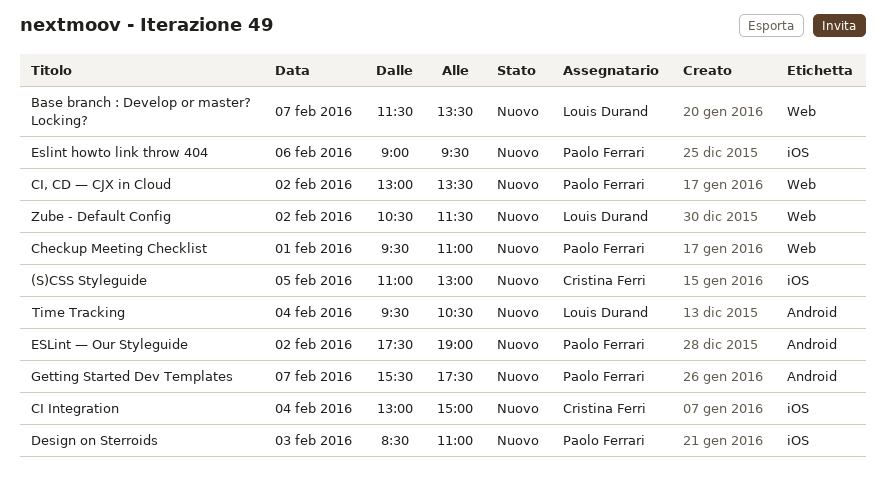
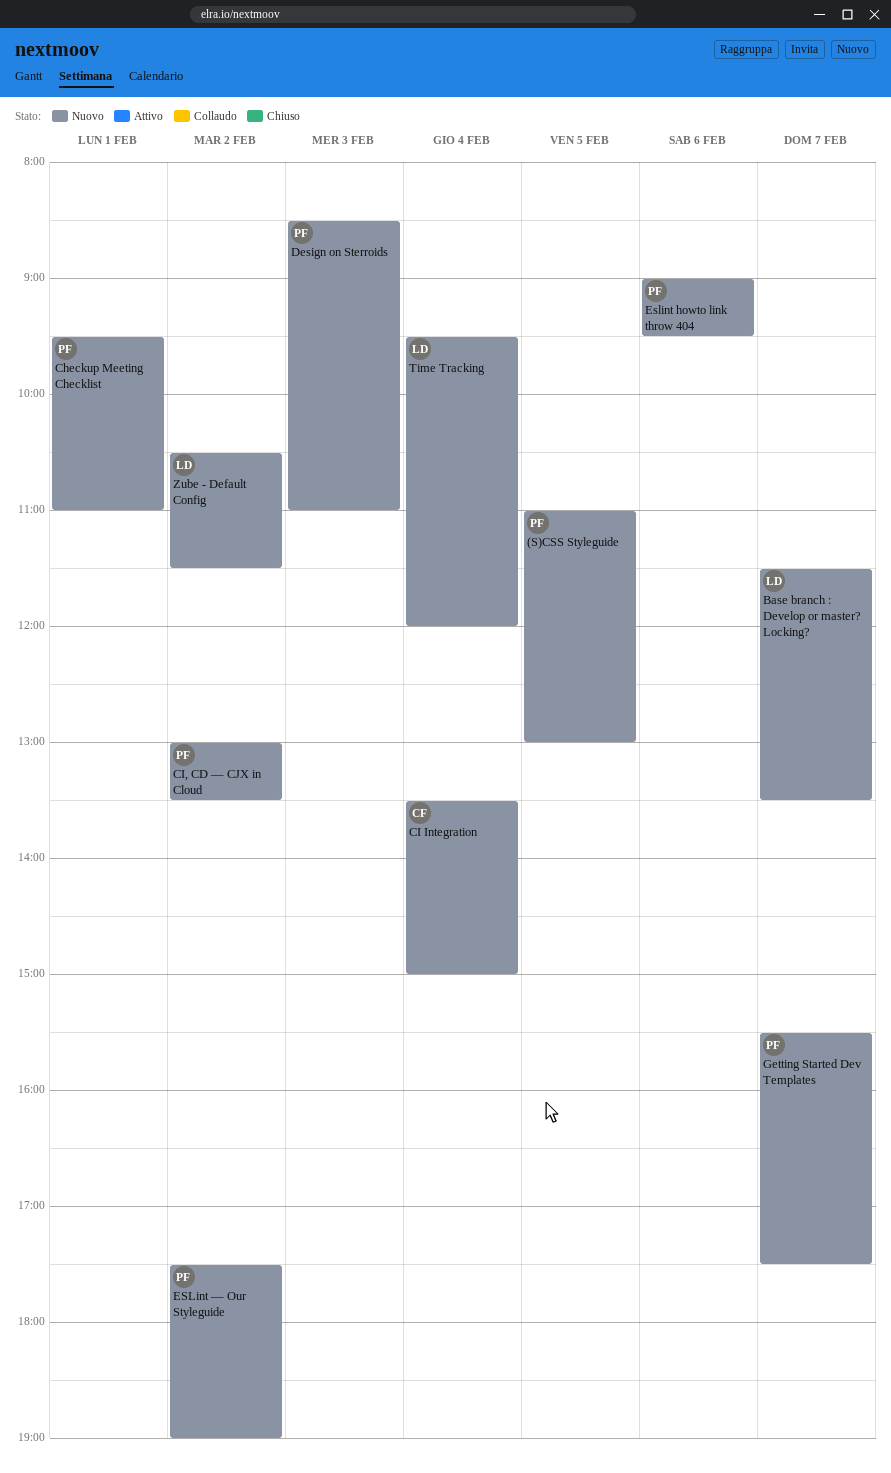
(S)CSS Styleguide, owner: Cristina Ferri -> Paolo Ferrari
CI Integration, begins: 13:00 -> 13:30
Time Tracking, ends: 10:30 -> 12:00

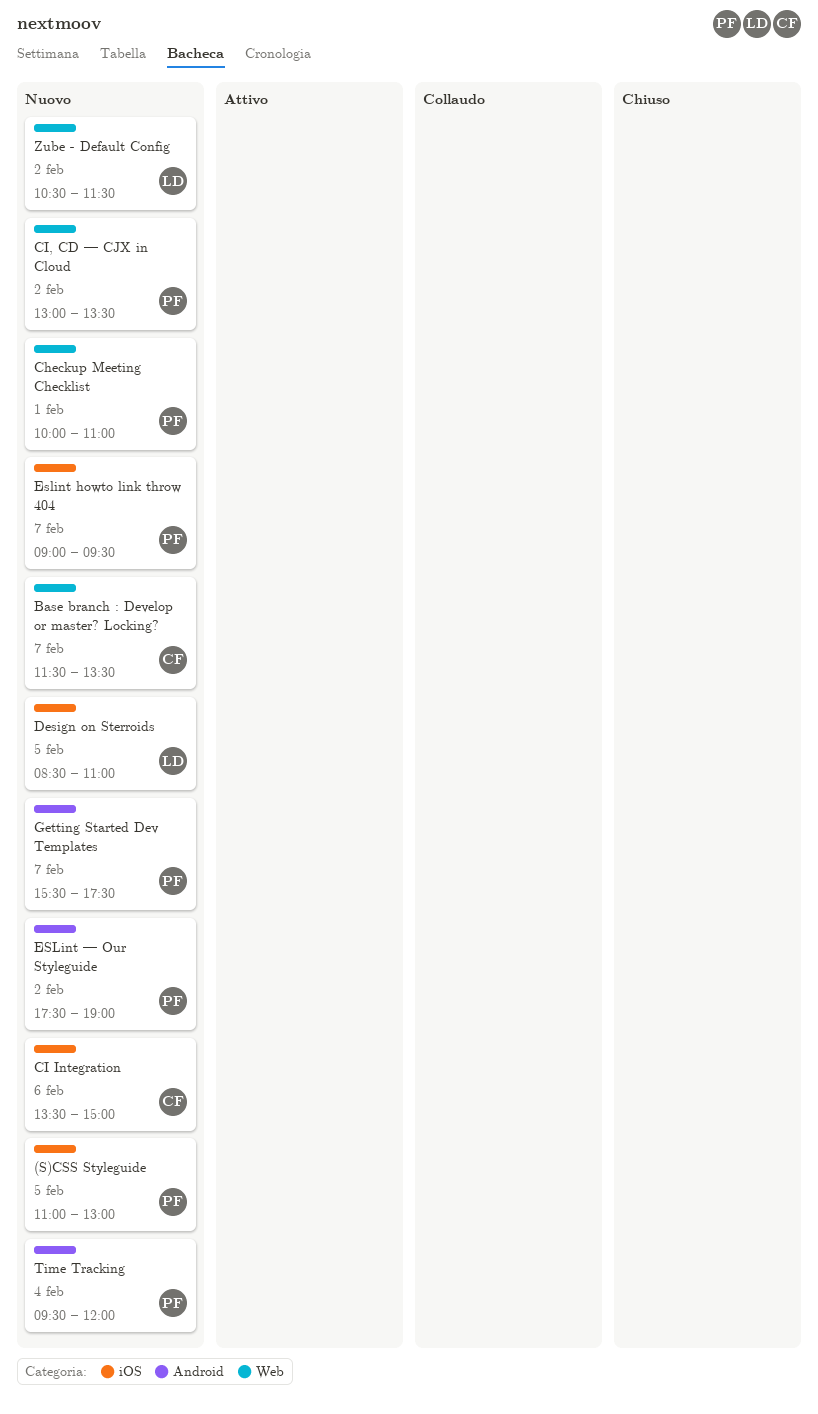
Base branch : Develop or master? Locking?, owner: LD -> CF
Checkup Meeting Checklist, begins: 09:30 -> 10:00
CI Integration, day: Feb 4 -> Feb 6
Design on Sterroids, owner: PF -> LD
Design on Sterroids, day: Feb 3 -> Feb 5
Eslint howto link throw 404, day: Feb 6 -> Feb 7
Time Tracking, owner: LD -> PF

